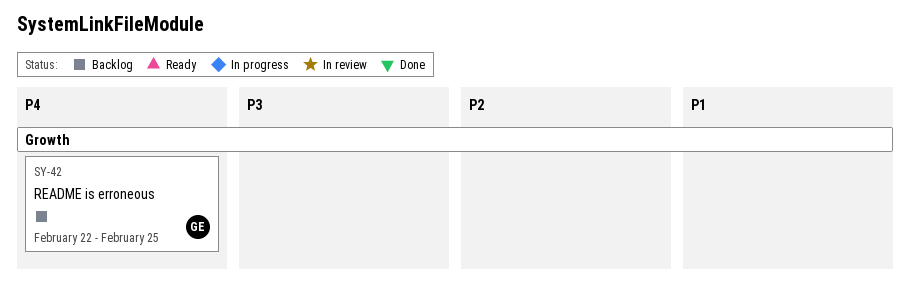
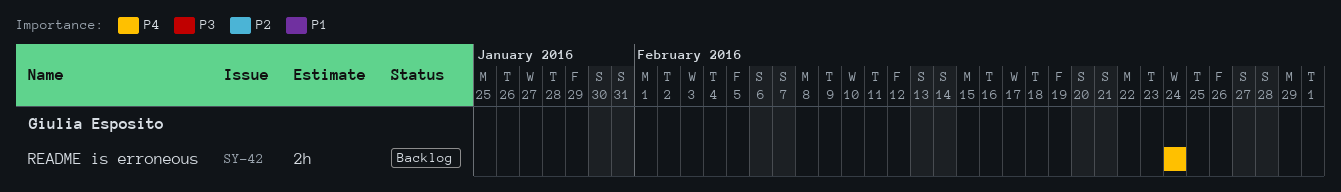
SY-42, start: Feb 22 -> Feb 24
SY-42, due: Feb 25 -> Feb 24

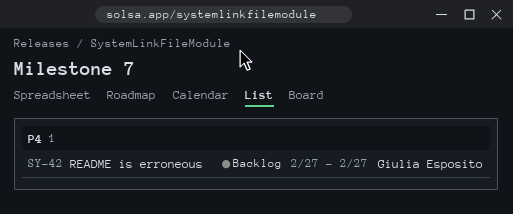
SY-42, start: Feb 24 -> Feb 27
SY-42, due: Feb 24 -> Feb 27

